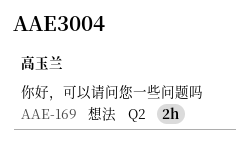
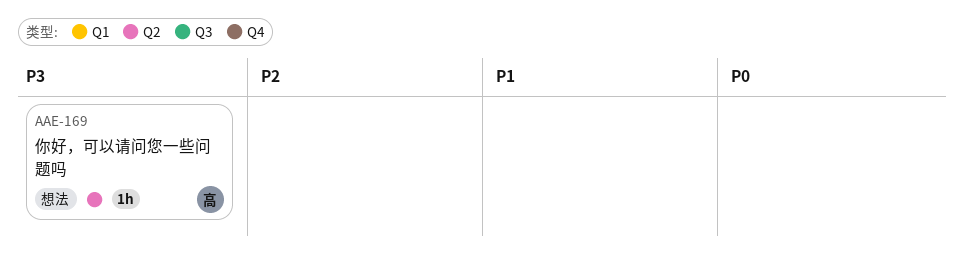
AAE-169, estimate: 2h -> 1h

